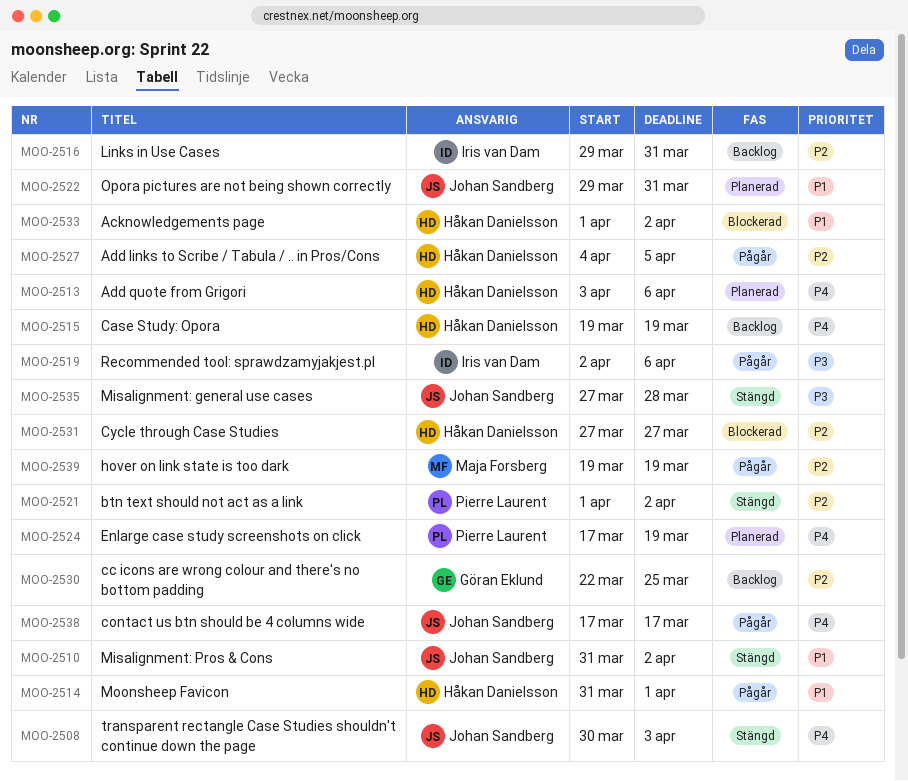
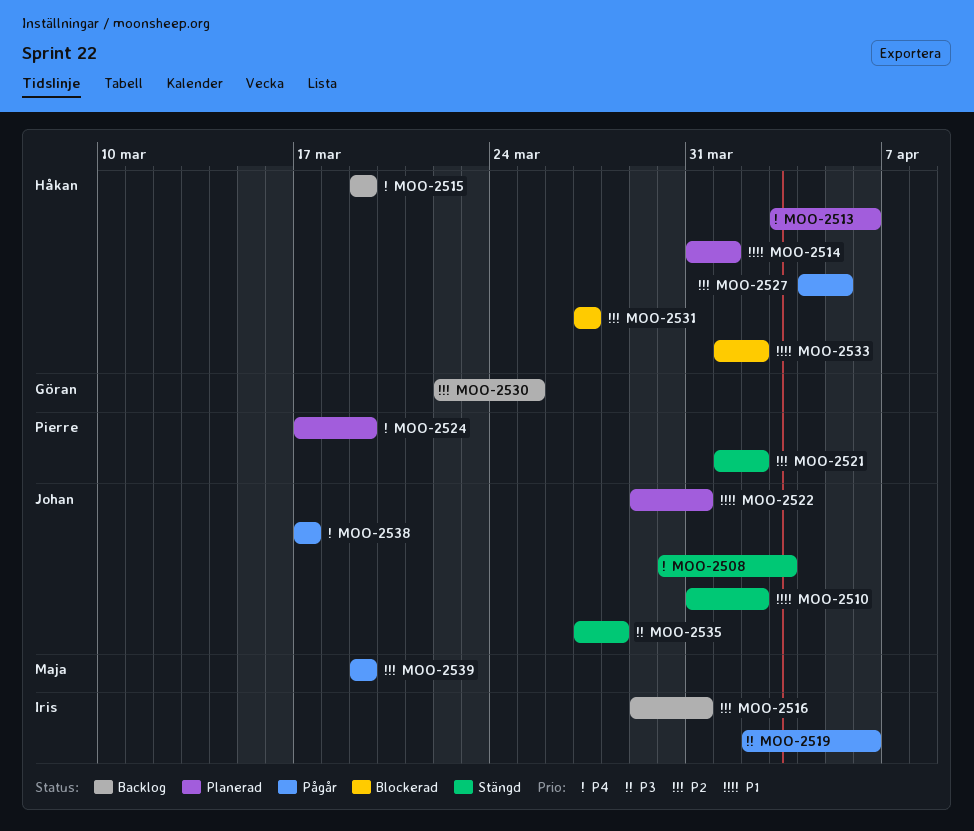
MOO-2514, status: Pågår -> Planerad

